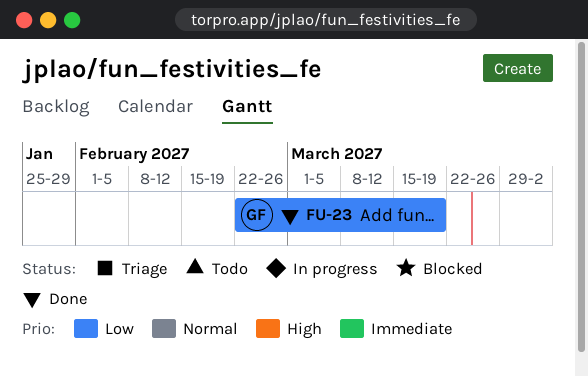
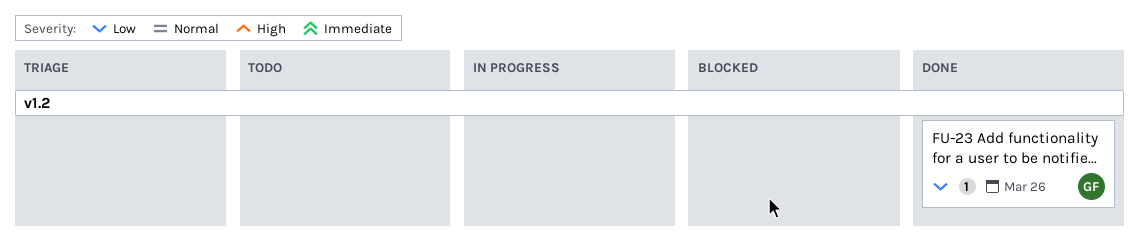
FU-23, due: Mar 19 -> Mar 26

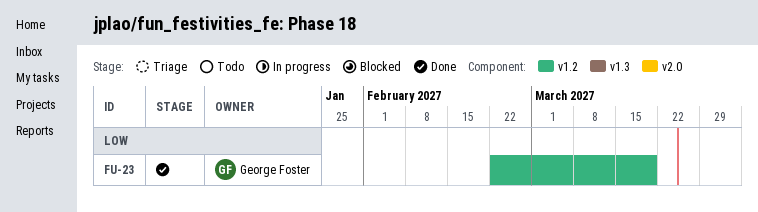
FU-23, due: Mar 26 -> Mar 19

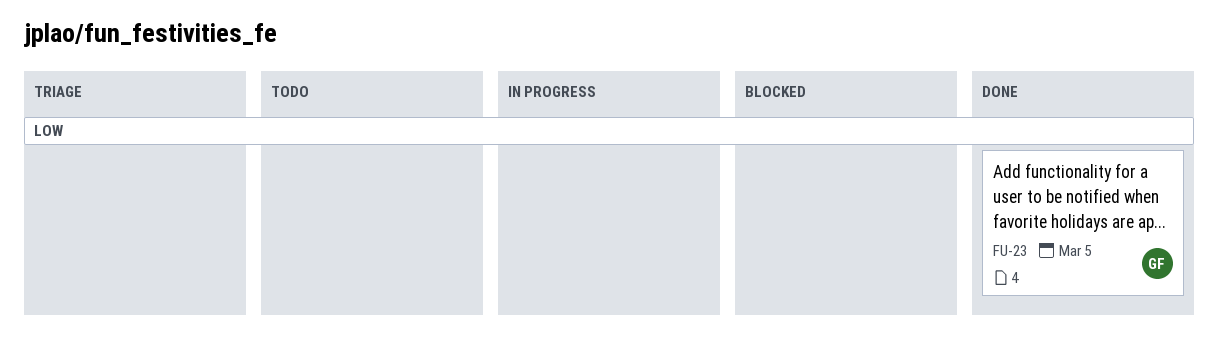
FU-23, due: Mar 19 -> Mar 5

